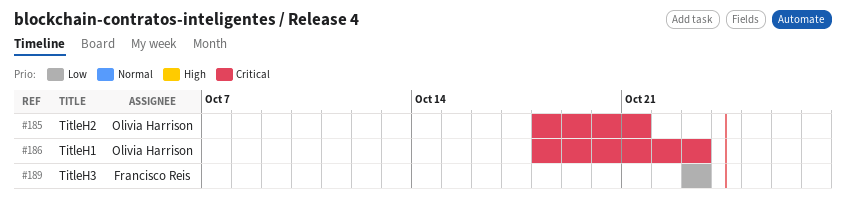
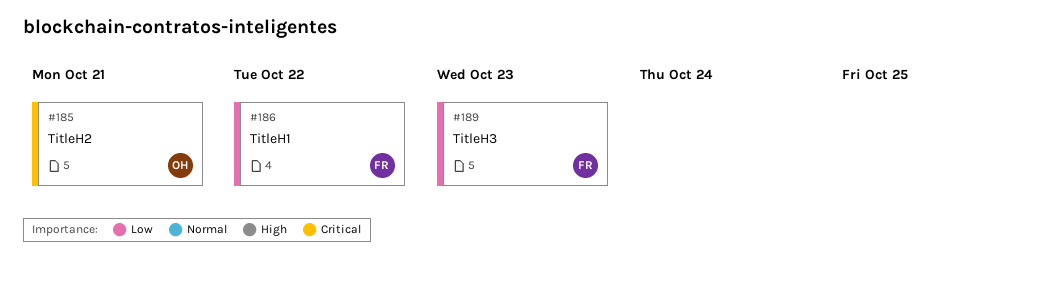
#186, owner: Olivia Harrison -> Francisco Reis
#186, priority: Critical -> Low
#186, due: Oct 23 -> Oct 22

